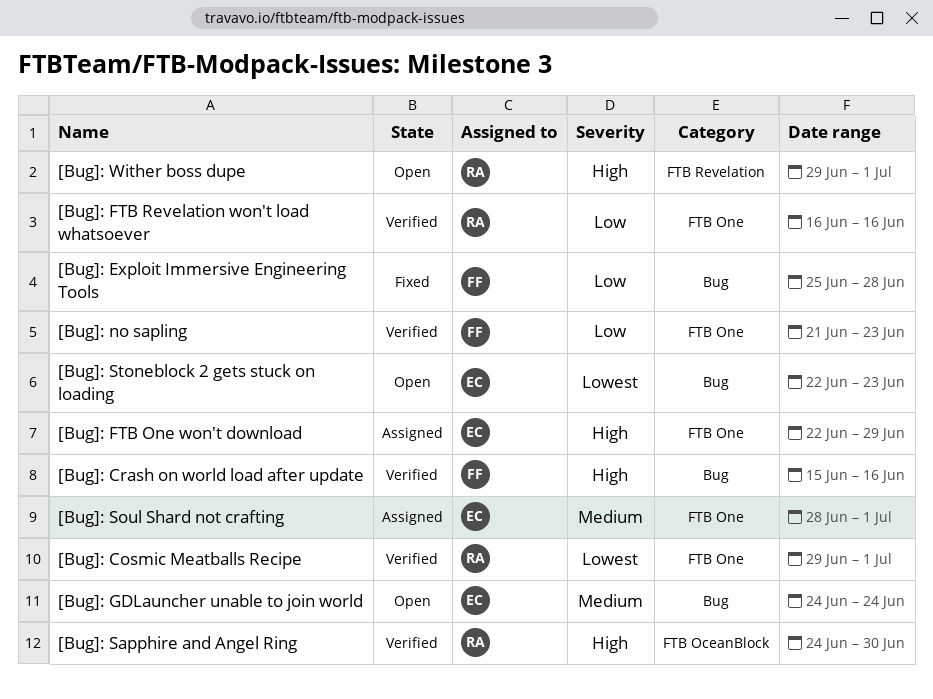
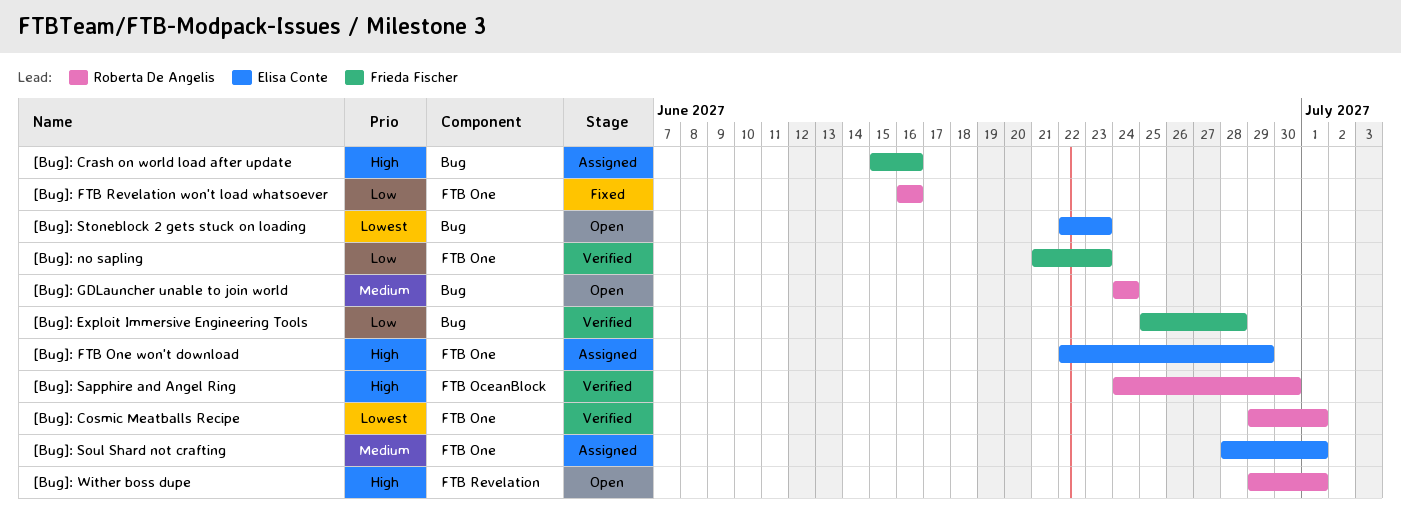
[Bug]: Crash on world load after update, status: Verified -> Assigned
[Bug]: Exploit Immersive Engineering Tools, status: Fixed -> Verified
[Bug]: FTB Revelation won't load whatsoever, status: Verified -> Fixed
[Bug]: GDLauncher unable to join world, owner: Elisa Conte -> Roberta De Angelis

